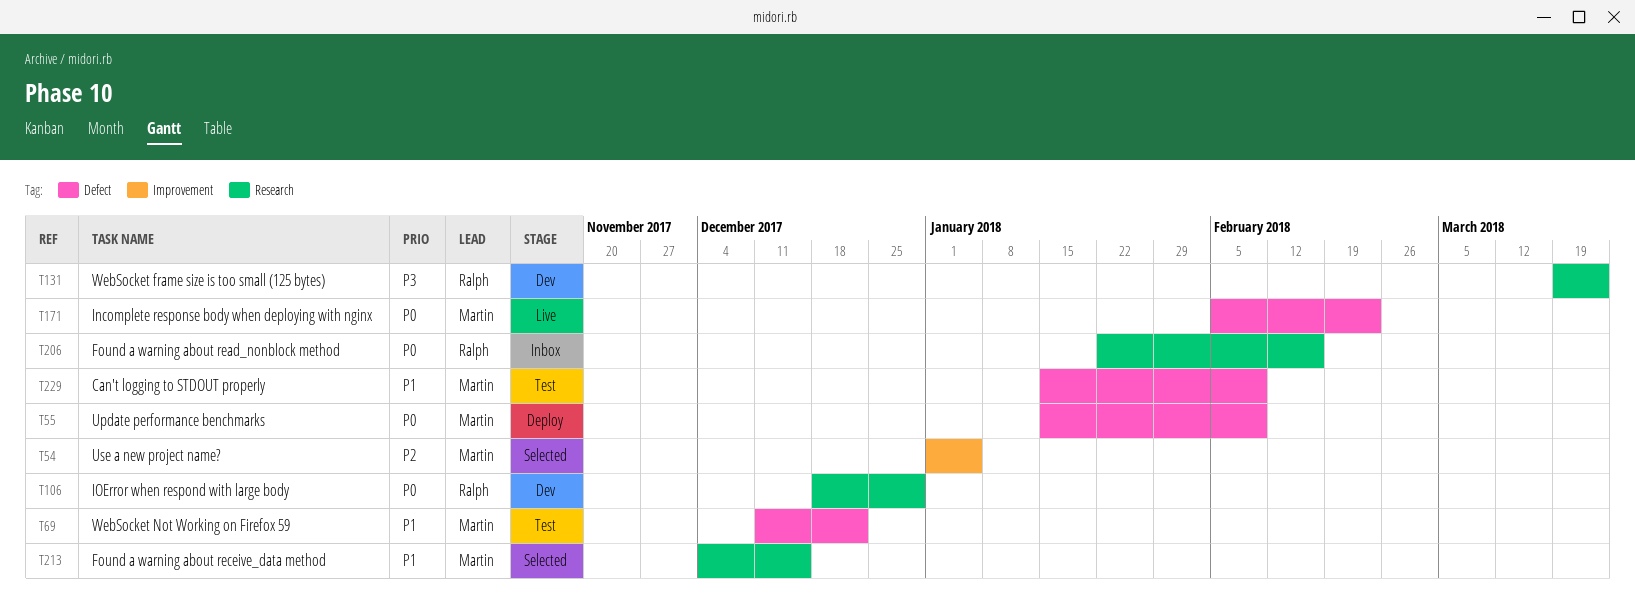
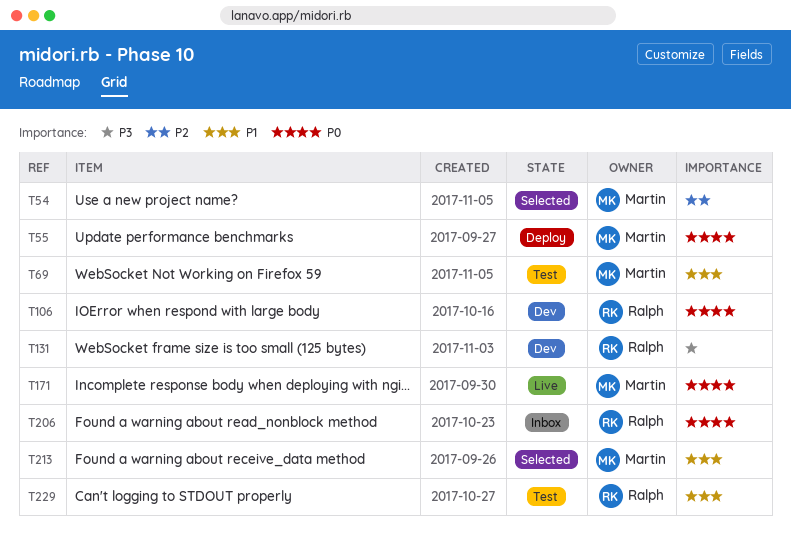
T229, owner: Martin -> Ralph

